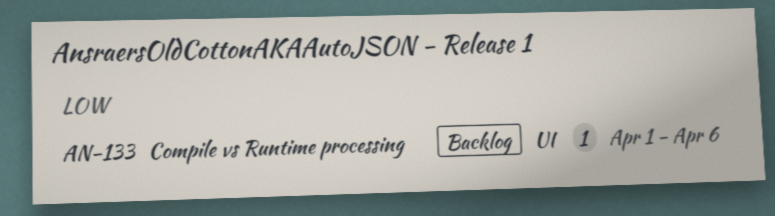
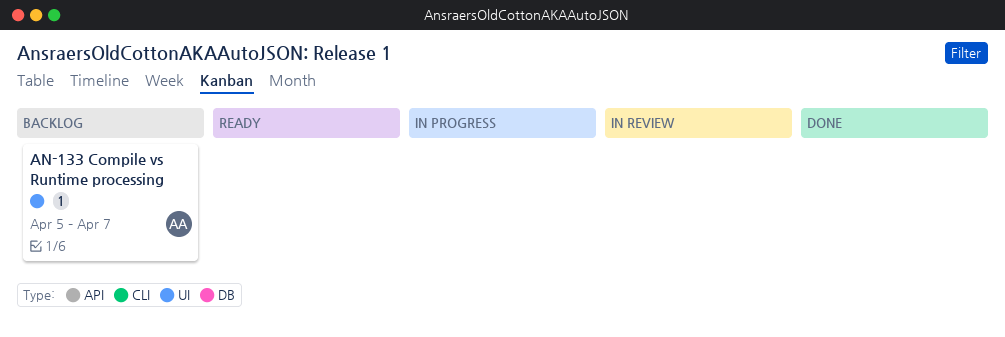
AN-133, start: Apr 1 -> Apr 5
AN-133, due: Apr 6 -> Apr 7

